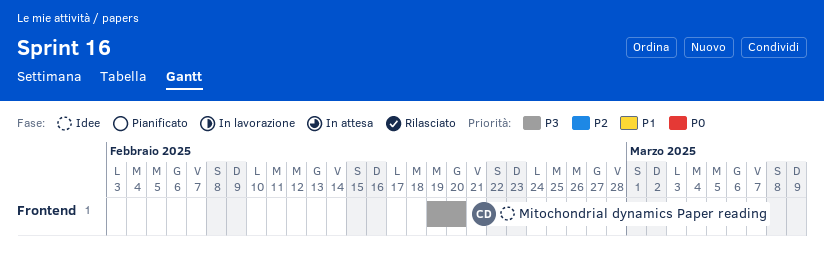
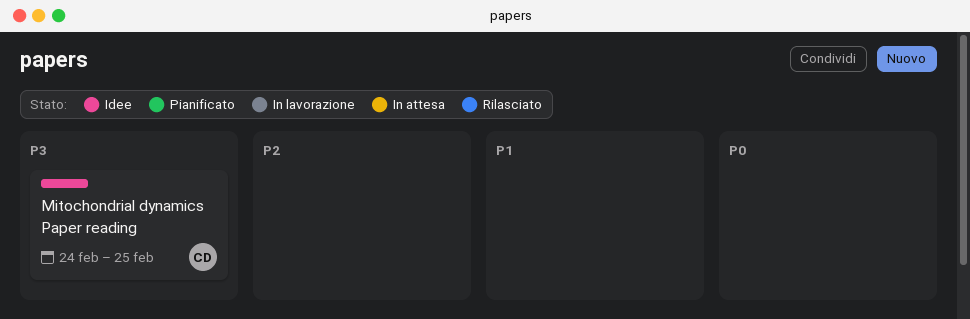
Mitochondrial dynamics Paper reading, start: Feb 19 -> Feb 24
Mitochondrial dynamics Paper reading, due: Feb 20 -> Feb 25

